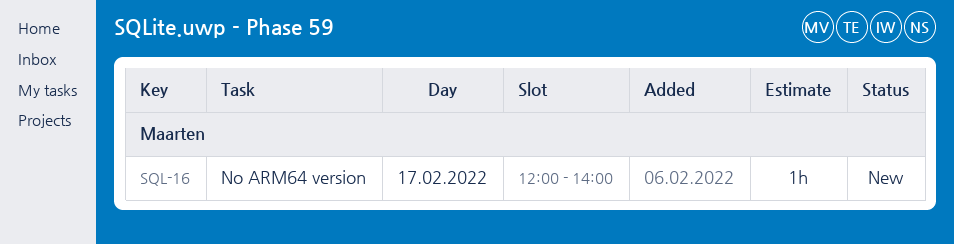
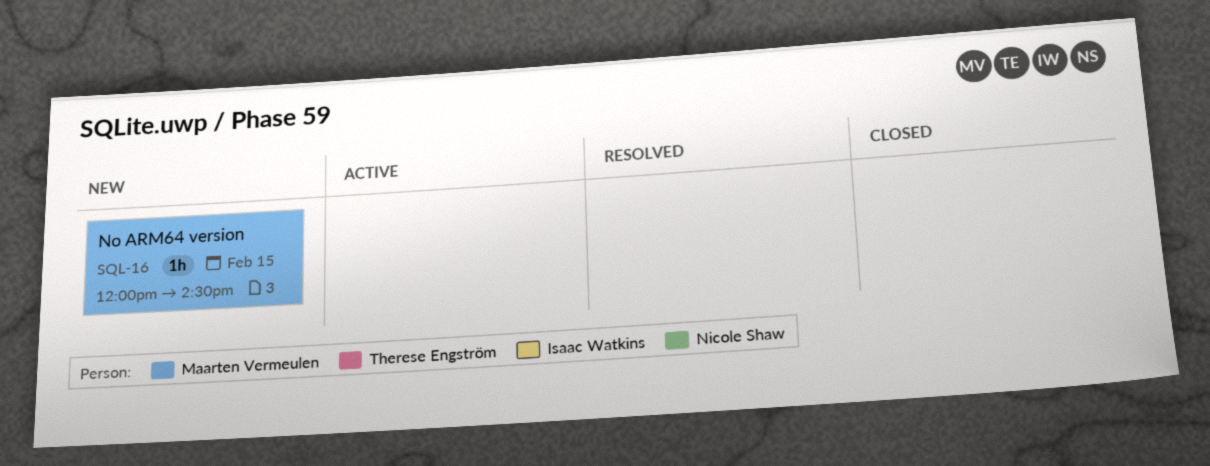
SQL-16, day: Feb 17 -> Feb 15
SQL-16, ends: 14:00 -> 14:30

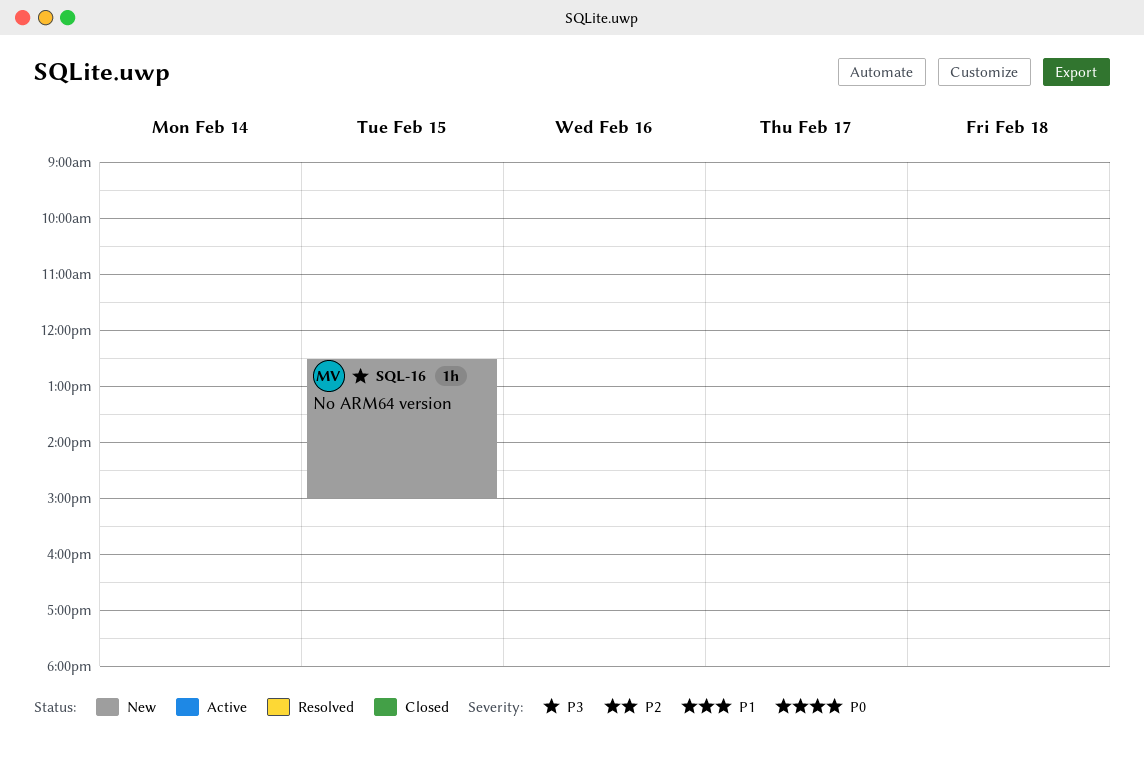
SQL-16, begins: 12:00 -> 12:30
SQL-16, ends: 14:30 -> 15:00

